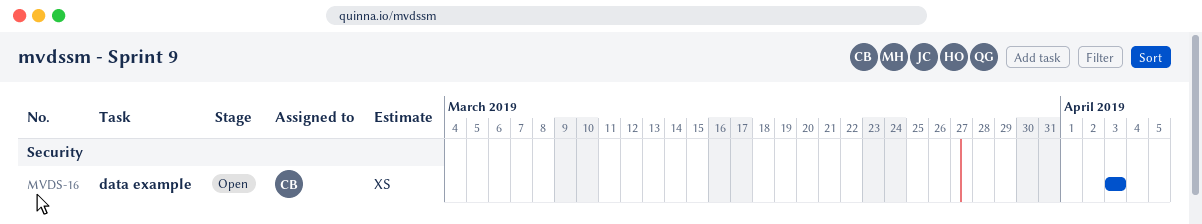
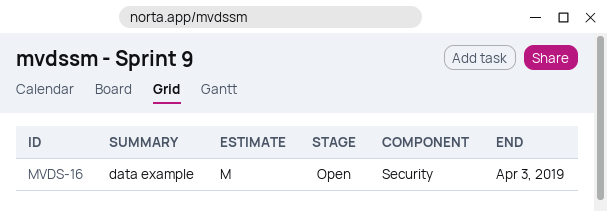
MVDS-16, estimate: XS -> M

